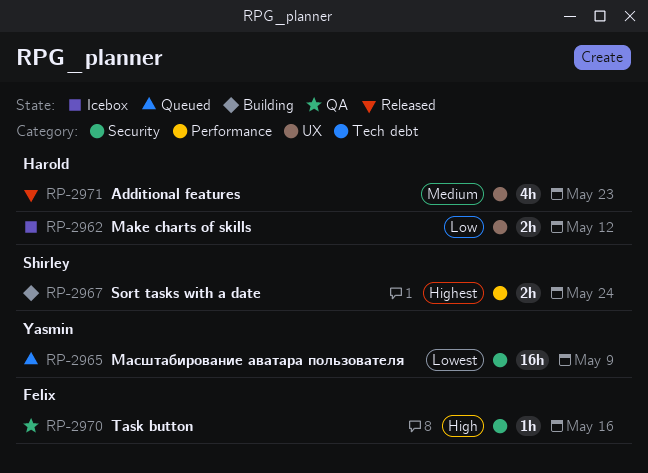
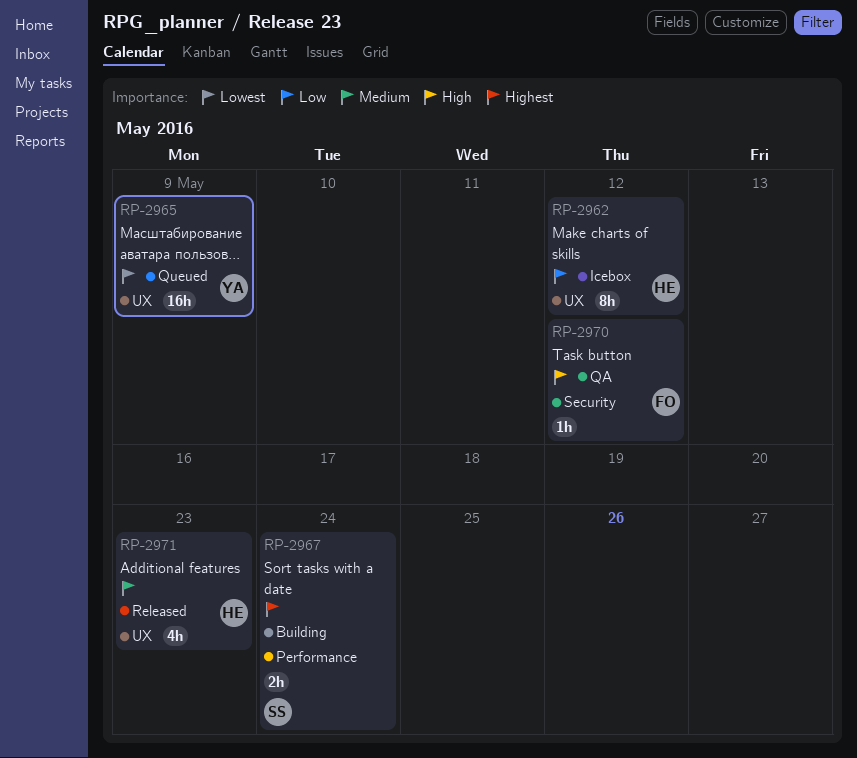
RP-2962, estimate: 2h -> 8h
RP-2965, label: Security -> UX
RP-2970, due: May 16 -> May 12

